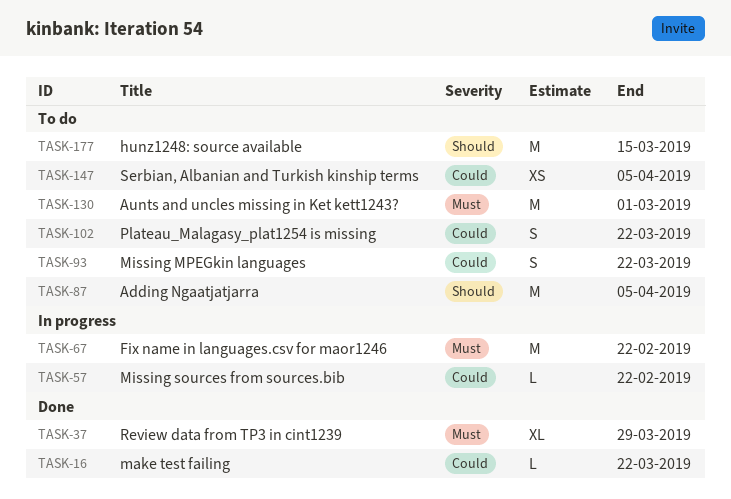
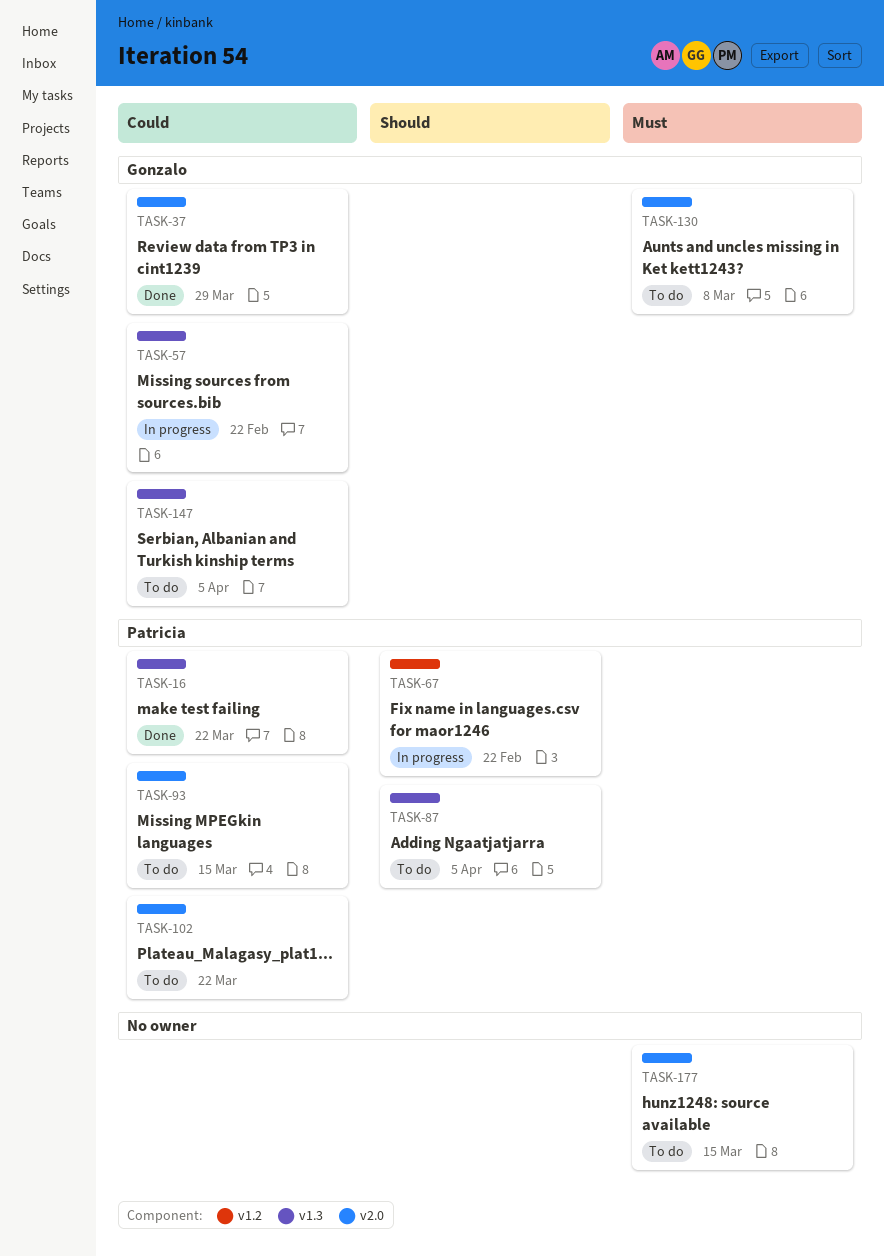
TASK-37, priority: Must -> Could
TASK-67, priority: Must -> Should
TASK-93, due: Mar 22 -> Mar 15
TASK-130, due: Mar 1 -> Mar 8
TASK-177, priority: Should -> Must

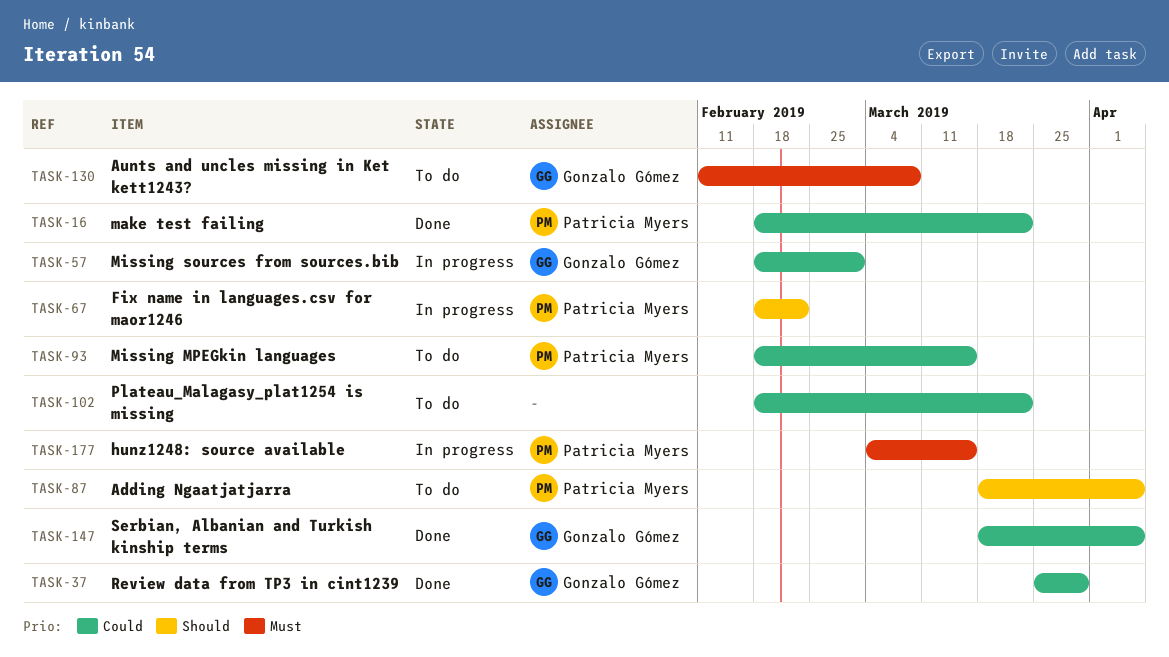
TASK-57, due: Feb 22 -> Mar 1
TASK-102, owner: Patricia Myers -> none
TASK-147, status: To do -> Done
TASK-177, status: To do -> In progress
TASK-177, owner: none -> Patricia Myers

